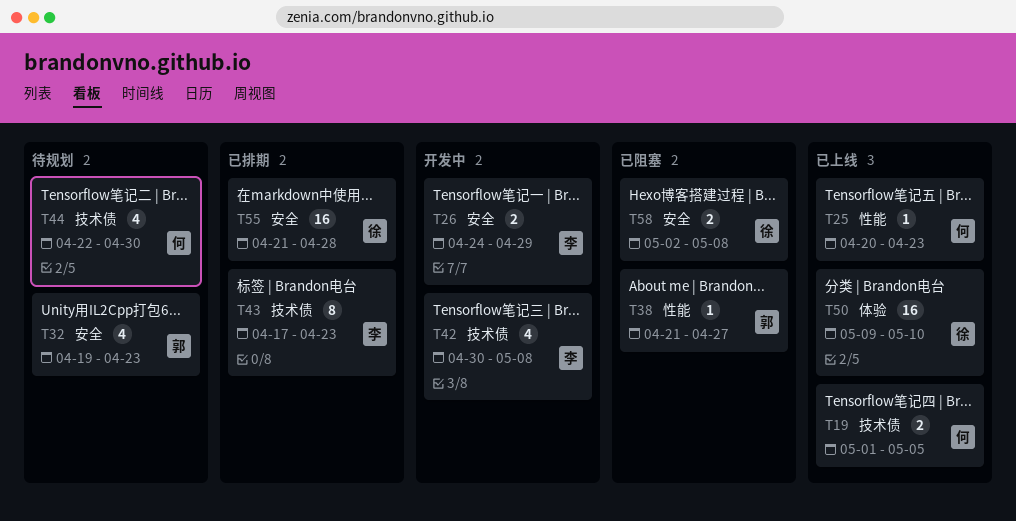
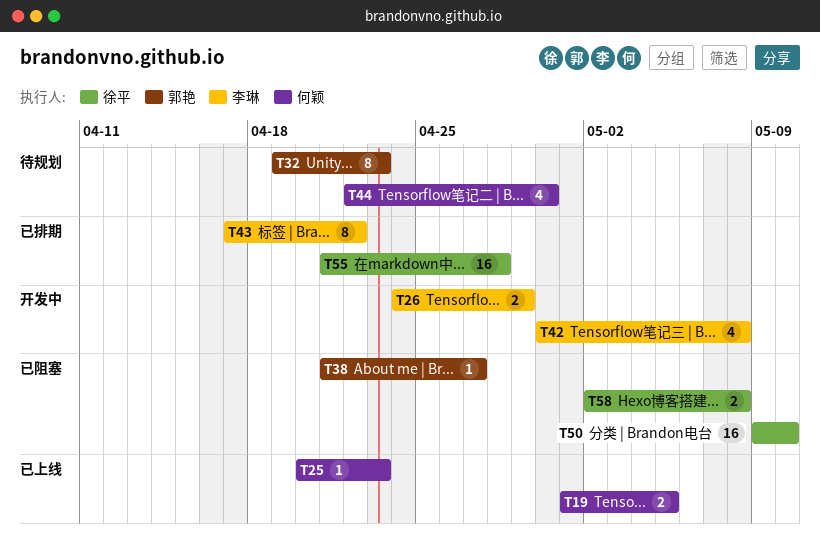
T32, estimate: 4 -> 8
T43, due: Apr 23 -> Apr 22
T50, status: 已上线 -> 已阻塞

